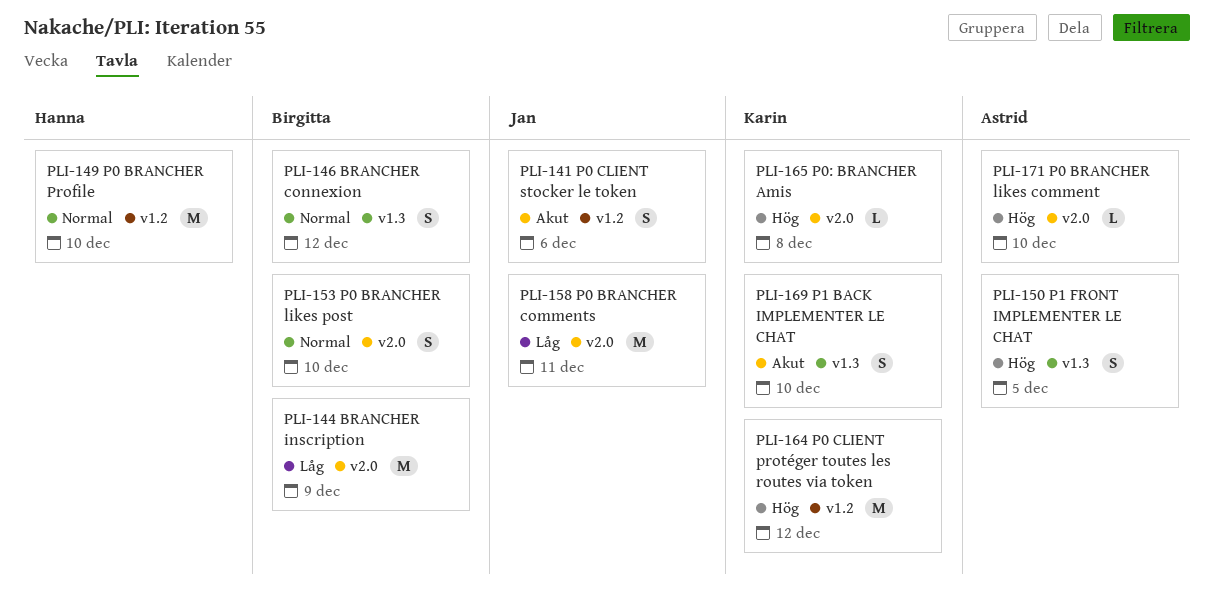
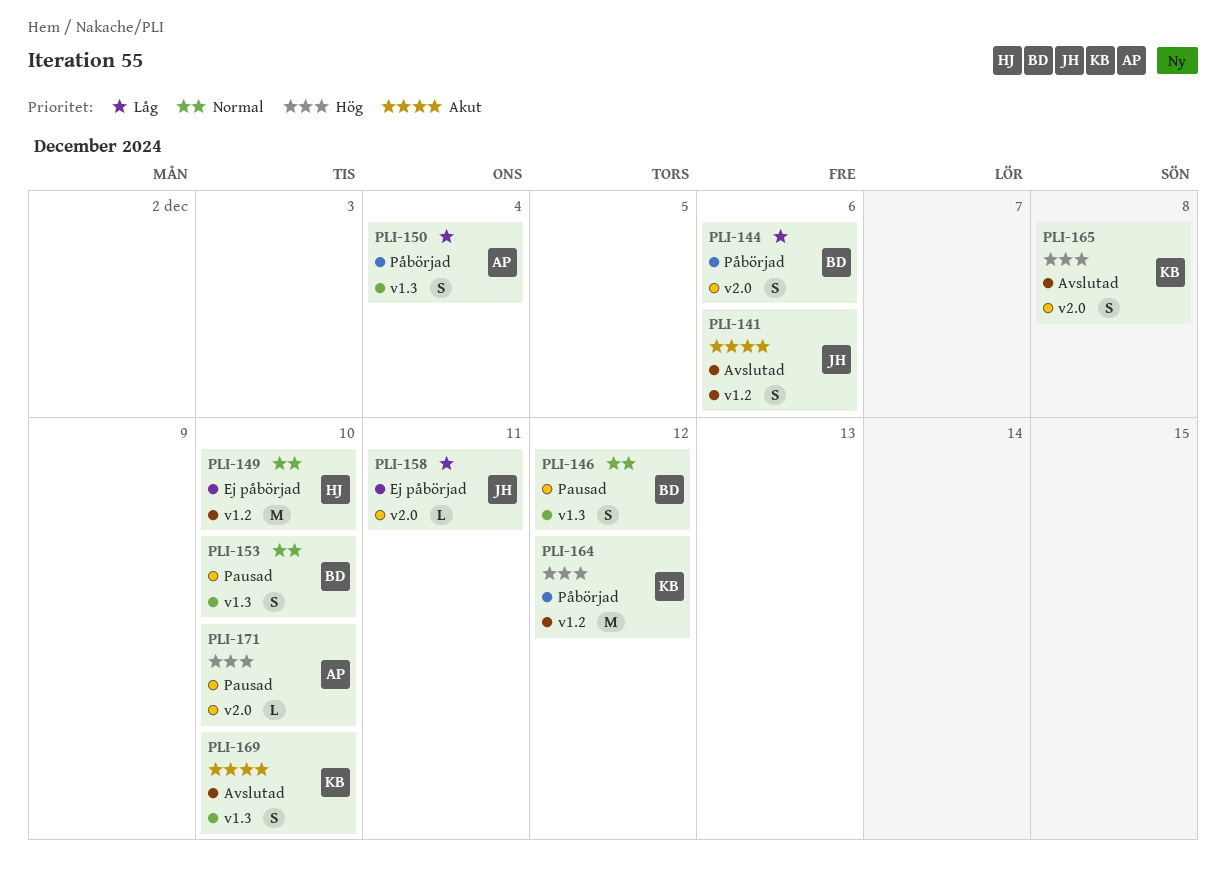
PLI-144, estimate: M -> S
PLI-144, due: Dec 9 -> Dec 6
PLI-150, priority: Hög -> Låg
PLI-150, due: Dec 5 -> Dec 4
PLI-153, label: v2.0 -> v1.3
PLI-158, estimate: M -> L
PLI-165, estimate: L -> S

